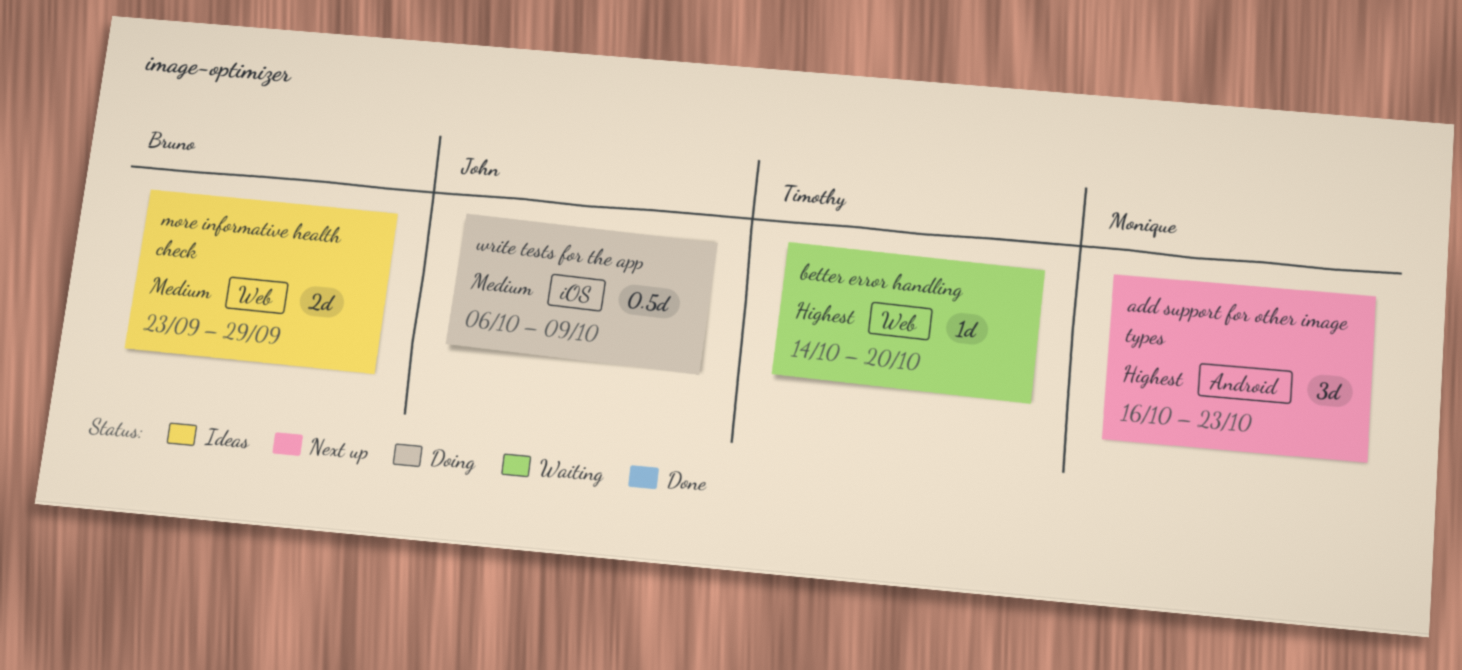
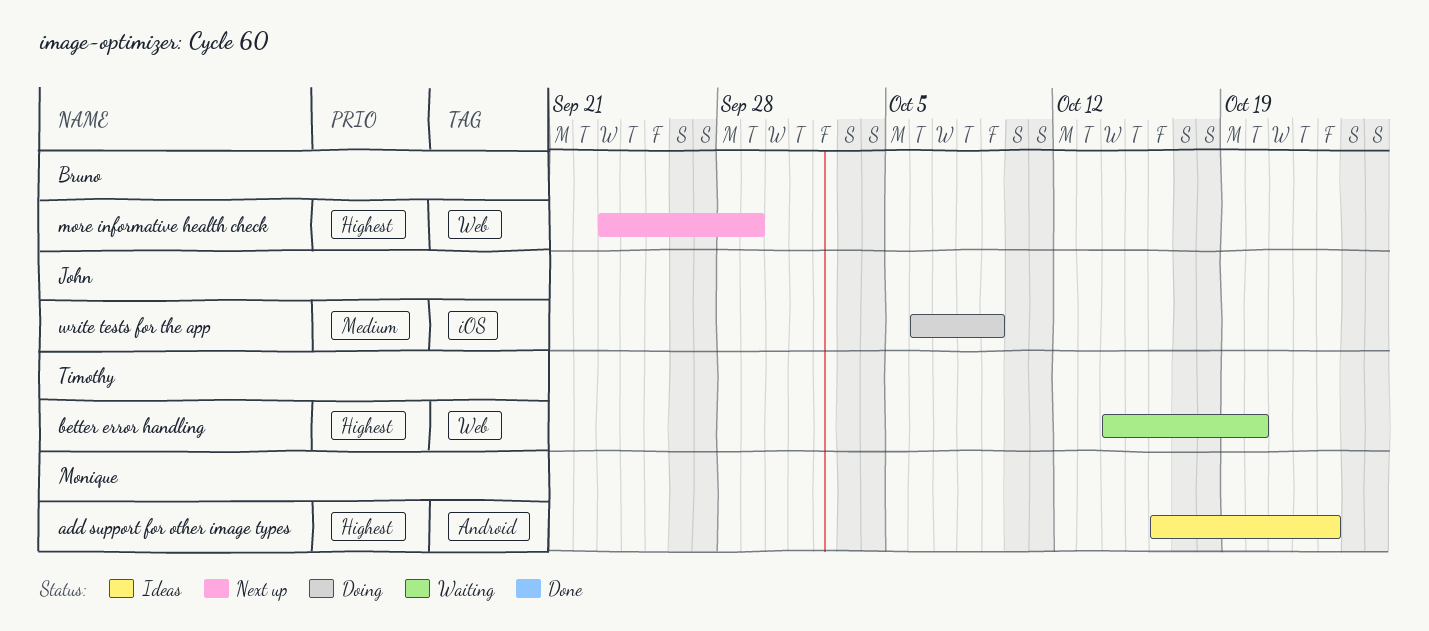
add support for other image types, status: Next up -> Ideas
more informative health check, status: Ideas -> Next up
more informative health check, priority: Medium -> Highest

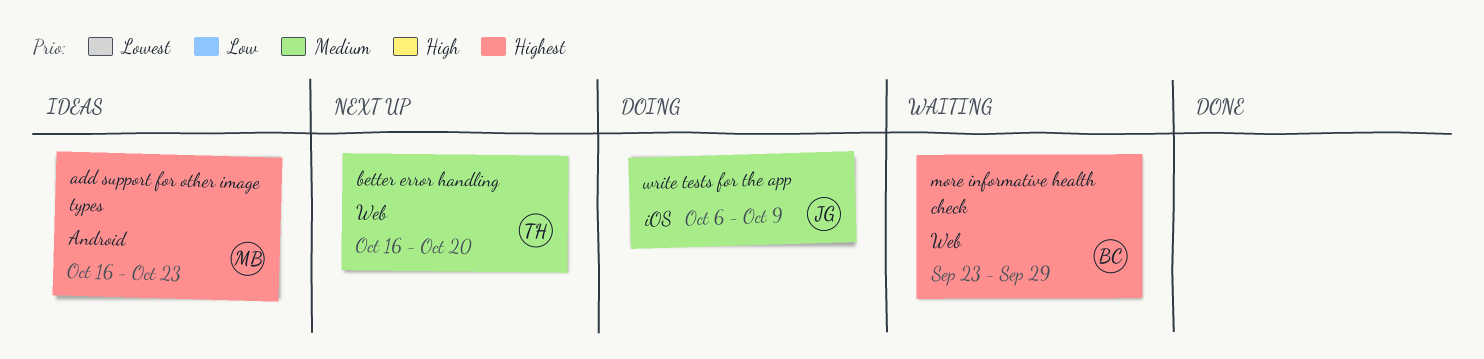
better error handling, status: Waiting -> Next up
better error handling, priority: Highest -> Medium
better error handling, start: Oct 14 -> Oct 16
more informative health check, status: Next up -> Waiting

